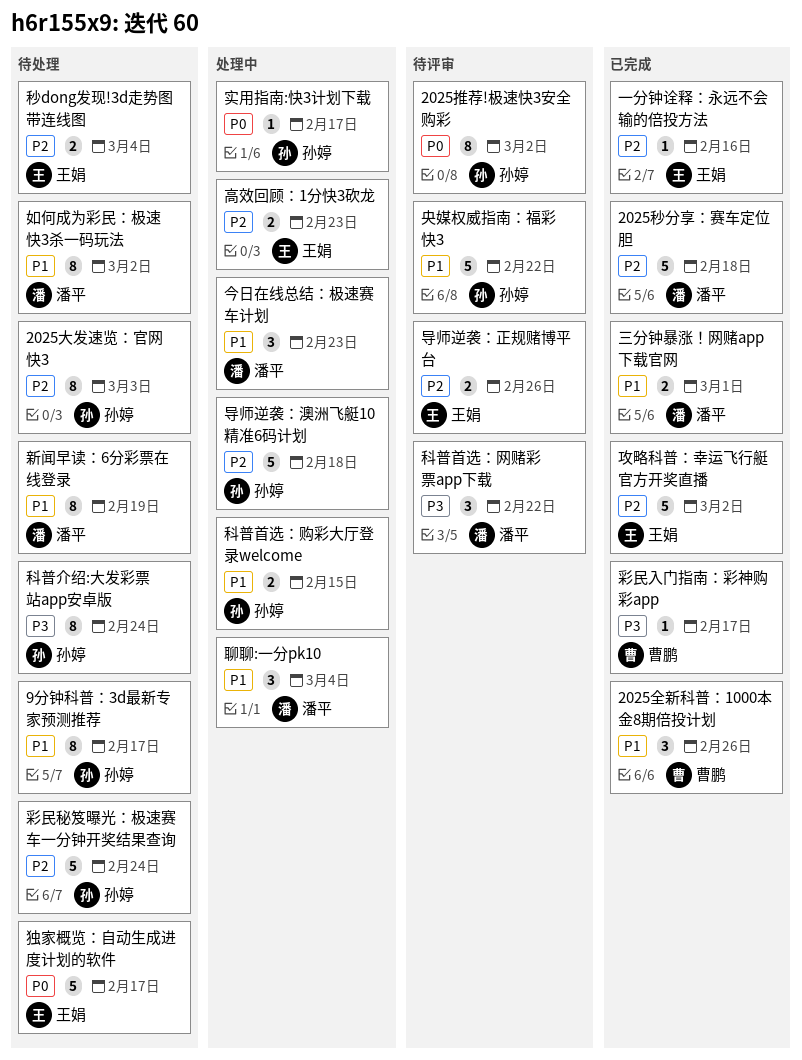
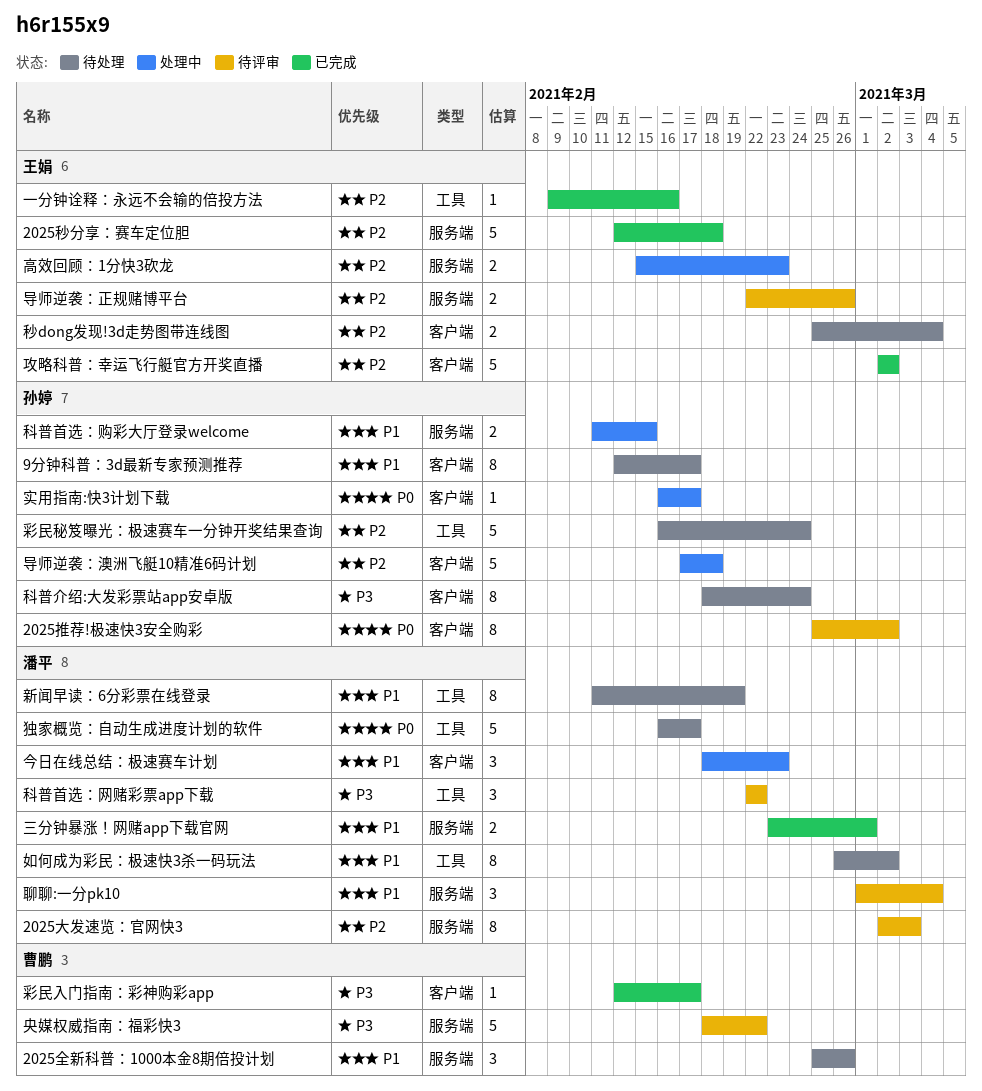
2025全新科普：1000本金8期倍投计划, status: 已完成 -> 待处理
2025大发速览：官网快3, status: 待处理 -> 待评审
2025大发速览：官网快3, owner: 孙婷 -> 潘平
2025秒分享：赛车定位胆, owner: 潘平 -> 王娟
央媒权威指南：福彩快3, owner: 孙婷 -> 曹鹏
央媒权威指南：福彩快3, priority: P1 -> P3
独家概览：自动生成进度计划的软件, owner: 王娟 -> 潘平
聊聊:一分pk10, status: 处理中 -> 待评审

